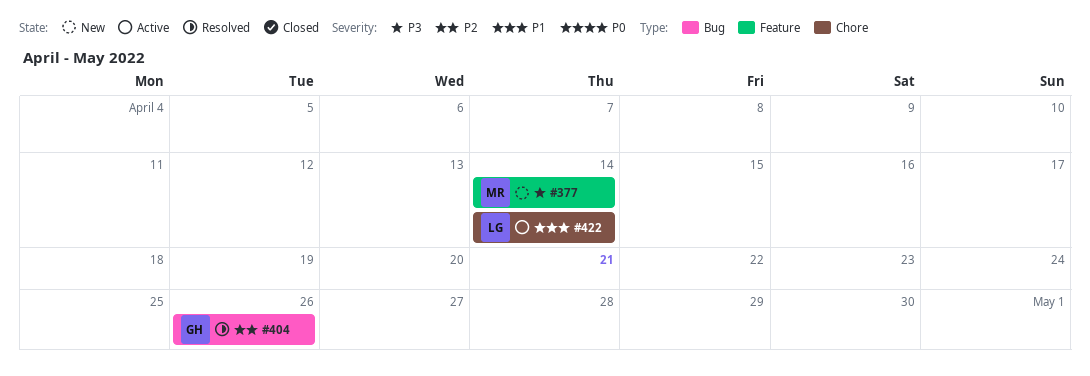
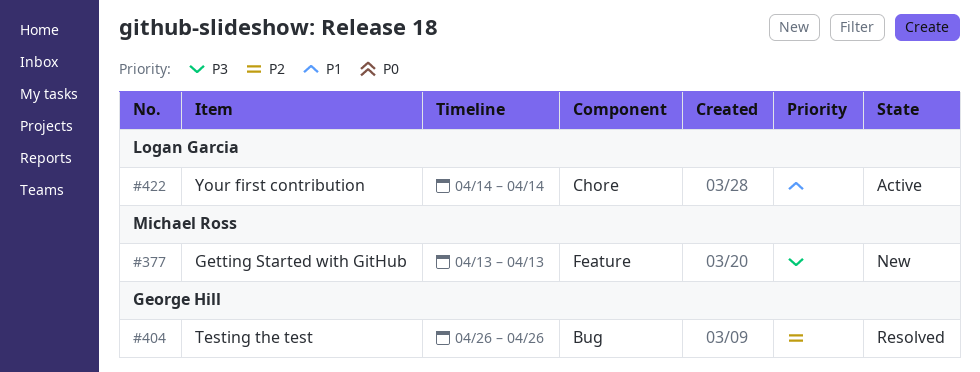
#377, start: Apr 14 -> Apr 13
#377, due: Apr 14 -> Apr 13

